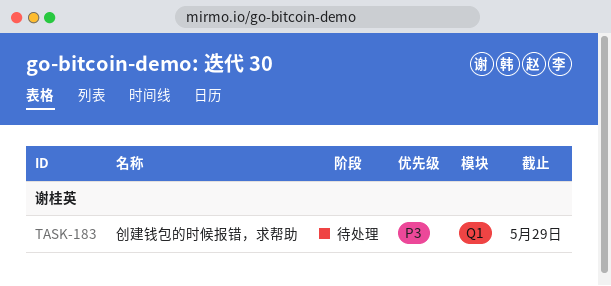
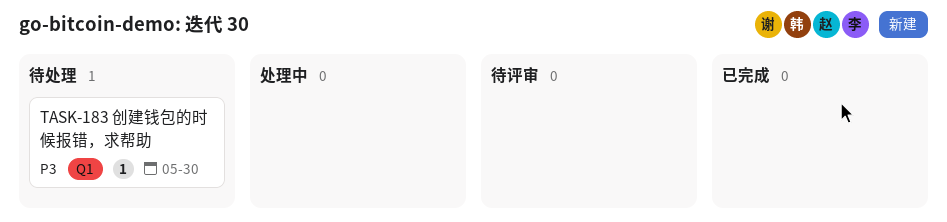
TASK-183, due: May 29 -> May 30

